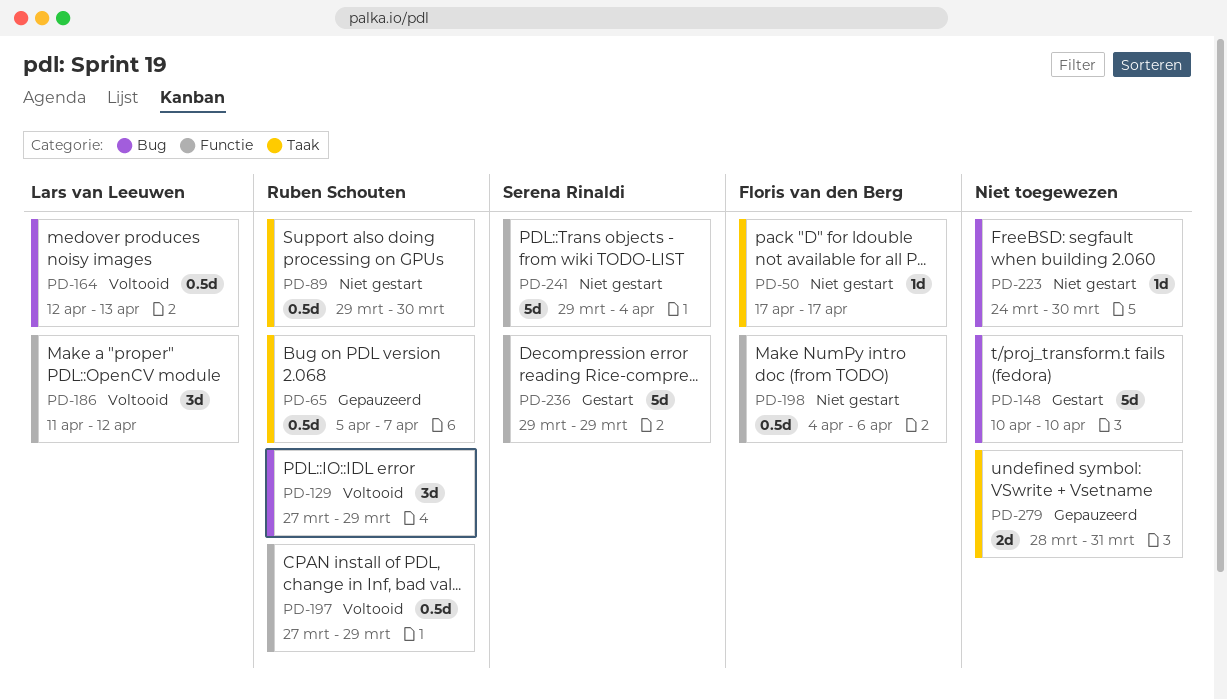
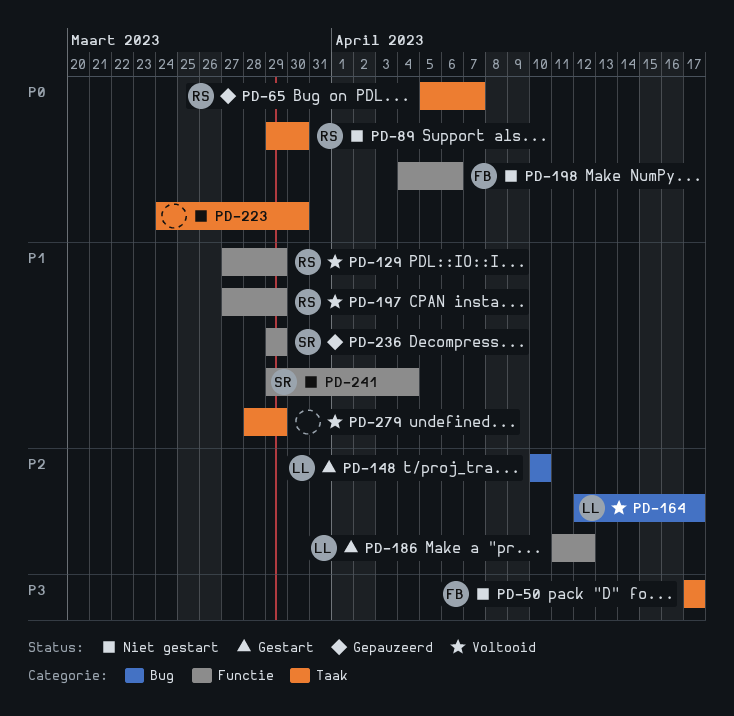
PD-129, label: Bug -> Functie
PD-148, owner: none -> Lars van Leeuwen
PD-164, due: Apr 13 -> Apr 17
PD-186, status: Voltooid -> Gestart
PD-223, label: Bug -> Taak
PD-236, status: Gestart -> Gepauzeerd
PD-279, status: Gepauzeerd -> Voltooid
PD-279, due: Mar 31 -> Mar 29

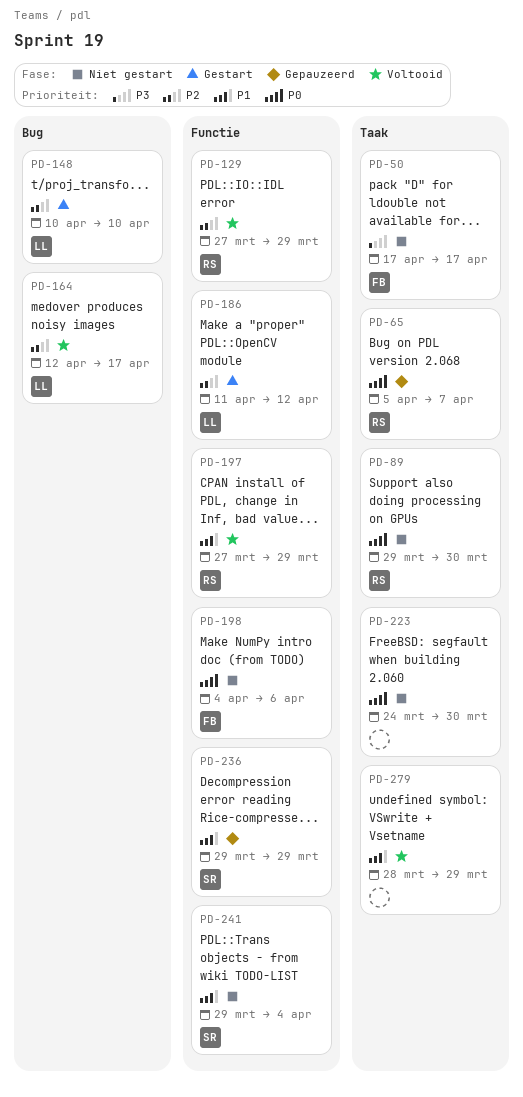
PD-129, priority: P1 -> P2

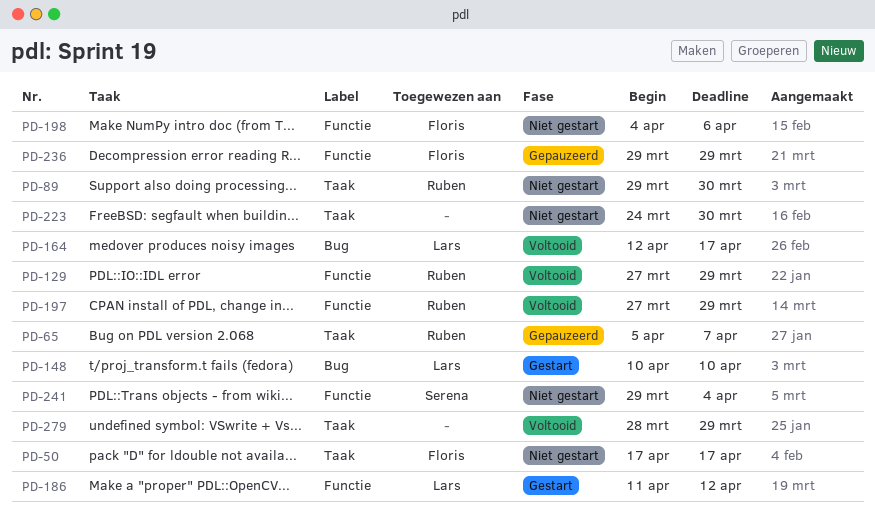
PD-236, owner: Serena -> Floris

